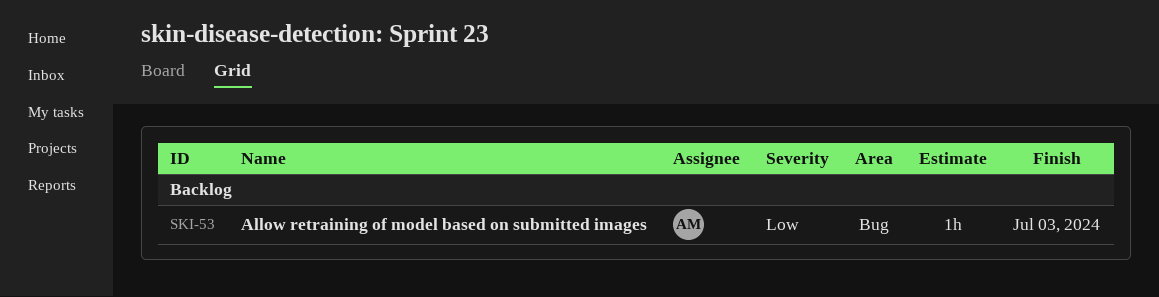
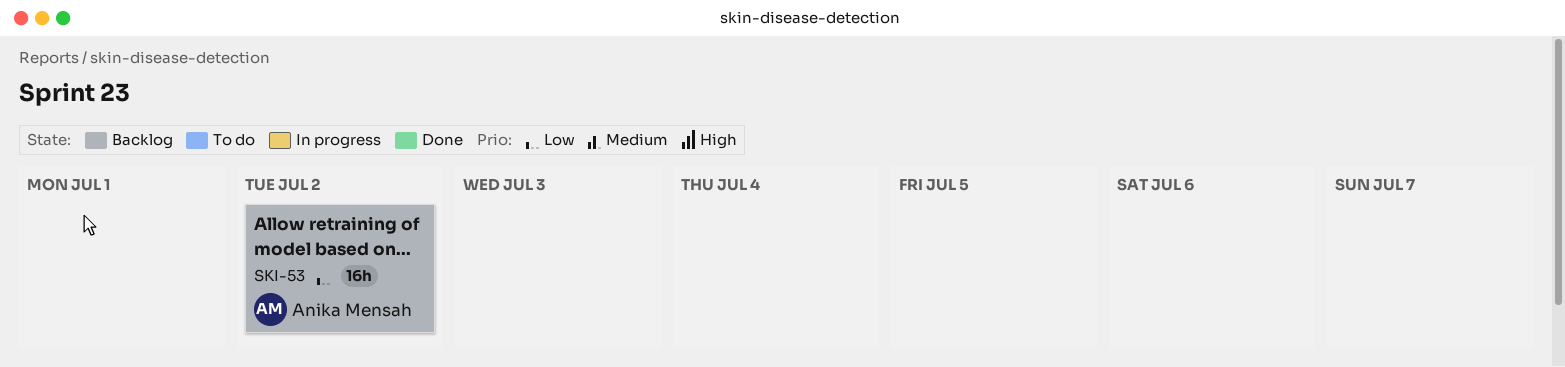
SKI-53, estimate: 1h -> 16h
SKI-53, due: Jul 3 -> Jul 2

